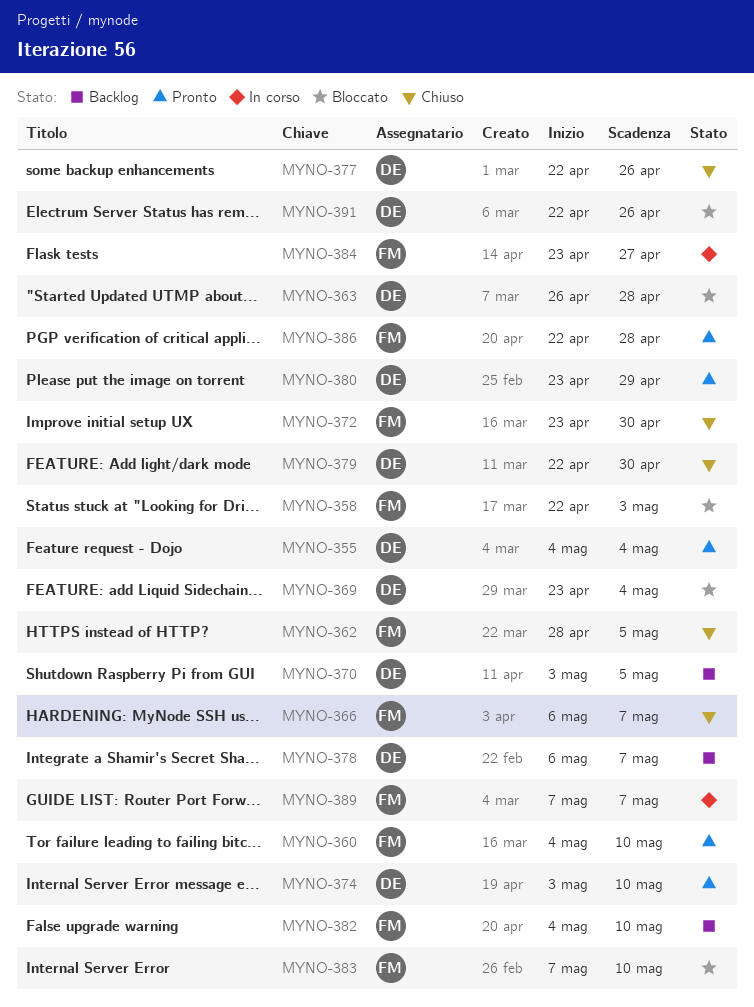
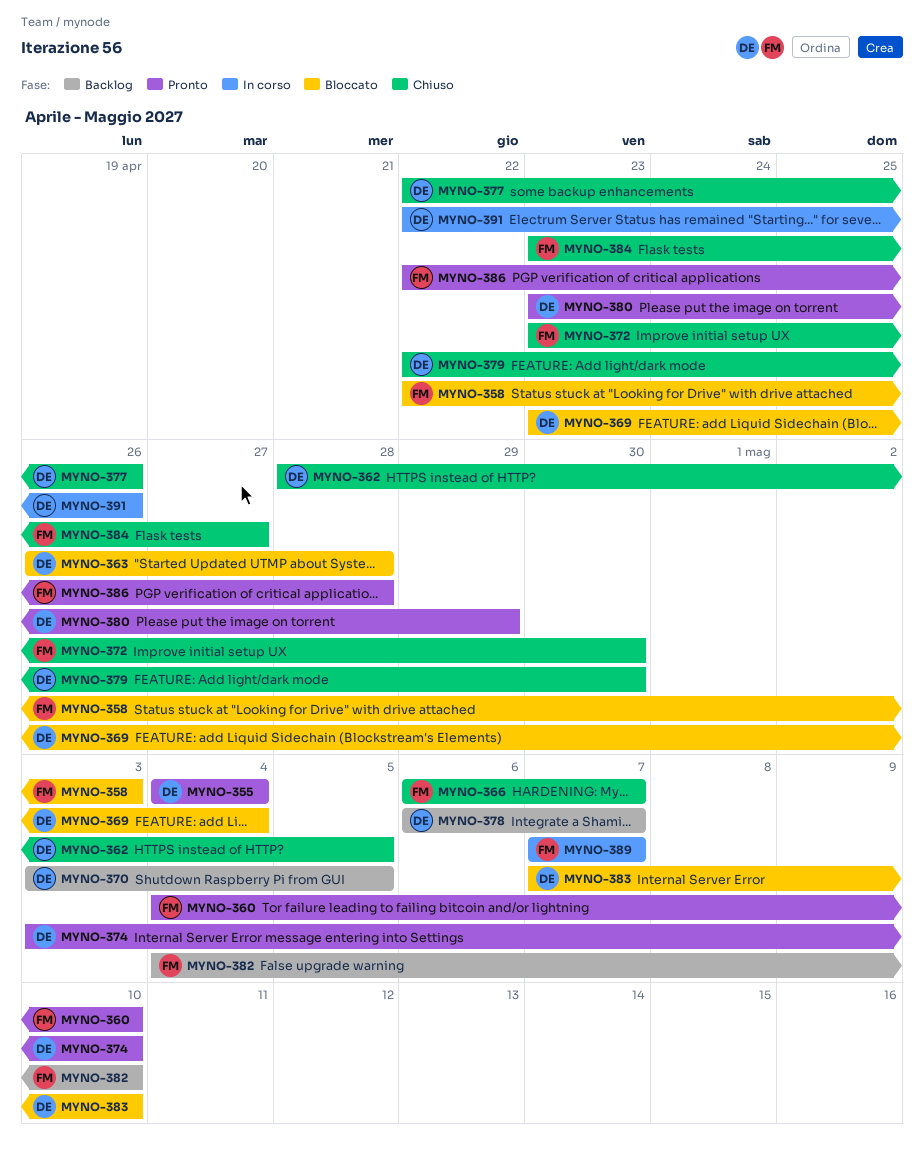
MYNO-362, owner: FM -> DE
MYNO-383, owner: FM -> DE
MYNO-384, status: In corso -> Chiuso
MYNO-391, status: Bloccato -> In corso

